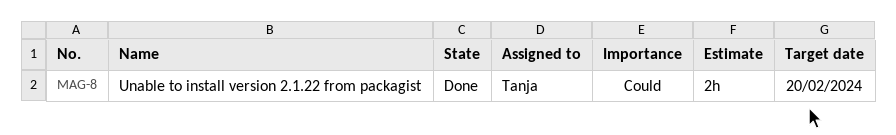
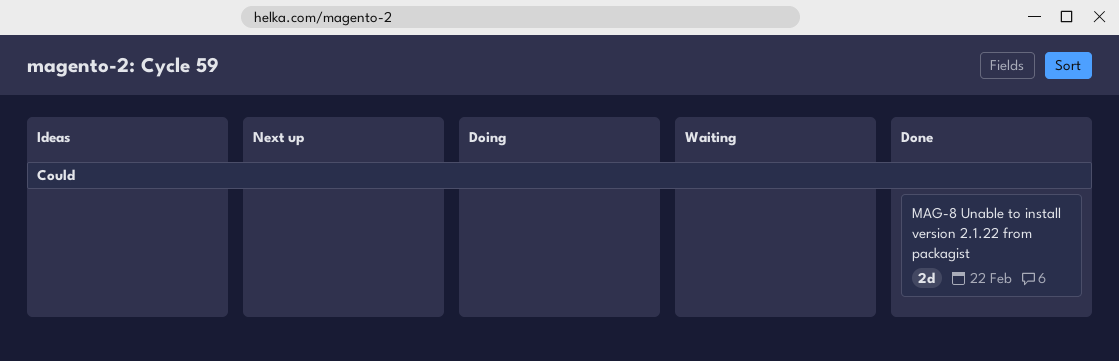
MAG-8, estimate: 2h -> 2d
MAG-8, due: Feb 20 -> Feb 22

